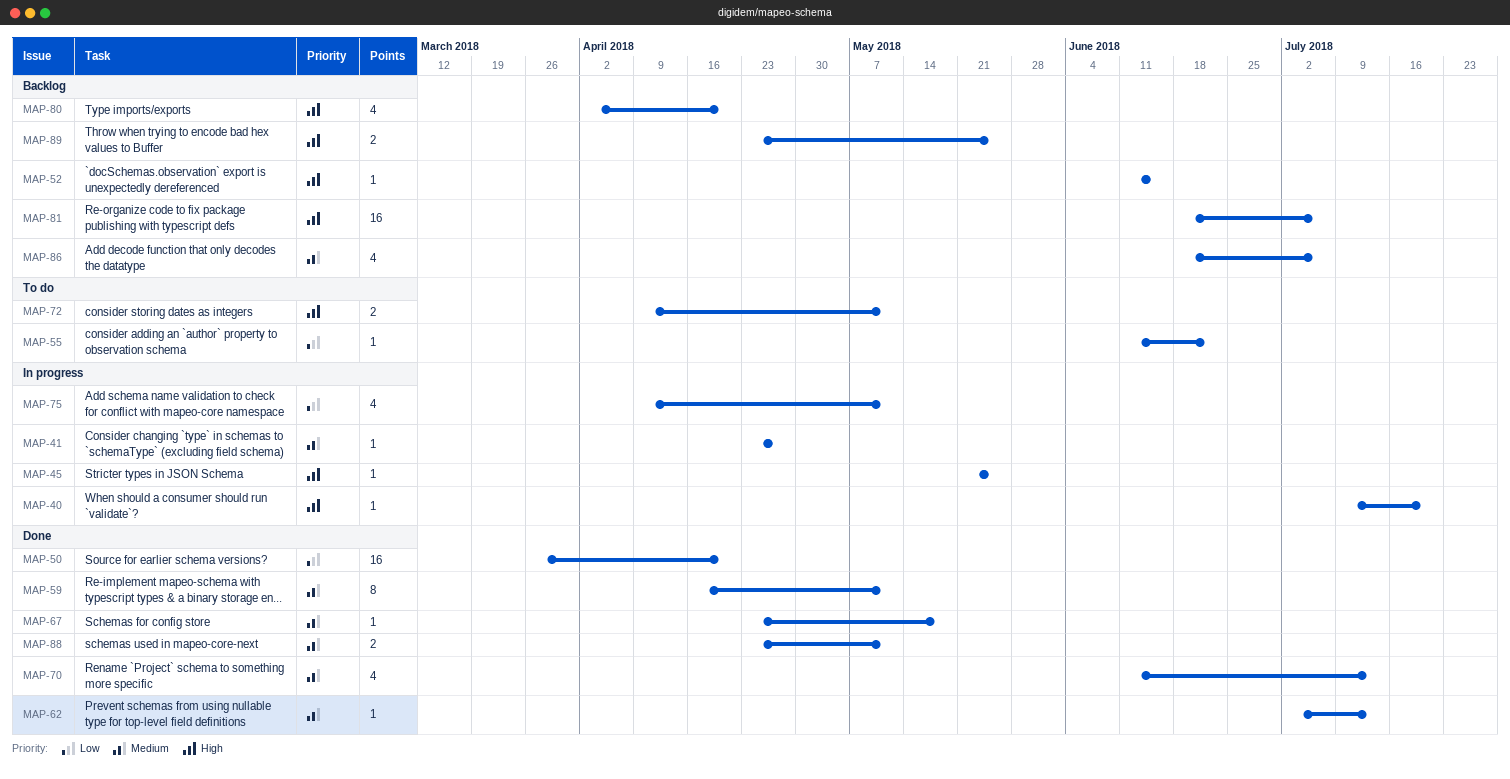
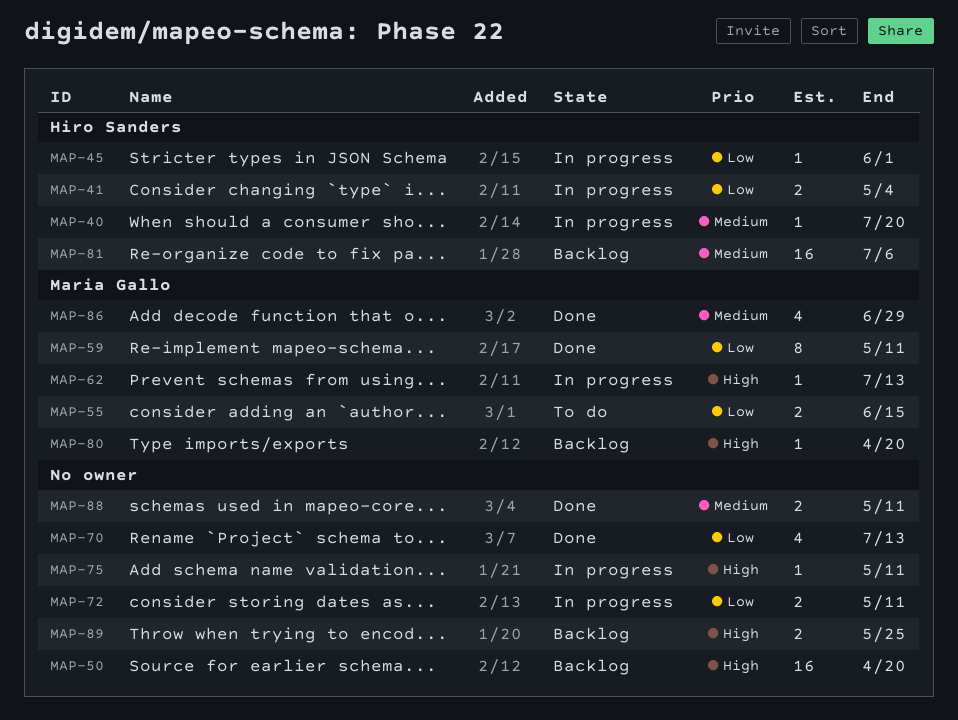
MAP-40, priority: High -> Medium
MAP-41, priority: Medium -> Low
MAP-41, estimate: 1 -> 2
MAP-41, due: Apr 27 -> May 4
MAP-45, priority: High -> Low
MAP-45, due: May 25 -> Jun 1
MAP-50, status: Done -> Backlog
MAP-50, priority: Low -> High
MAP-52: present -> none
MAP-55, estimate: 1 -> 2
MAP-55, due: Jun 22 -> Jun 15
MAP-59, priority: Medium -> Low
MAP-62, status: Done -> In progress
MAP-62, priority: Medium -> High
MAP-67: present -> none
MAP-70, priority: Medium -> Low
MAP-72, status: To do -> In progress
MAP-72, priority: High -> Low
MAP-75, priority: Low -> High
MAP-75, estimate: 4 -> 1
MAP-80, estimate: 4 -> 1
MAP-81, priority: High -> Medium
MAP-86, status: Backlog -> Done
MAP-86, due: Jul 6 -> Jun 29

